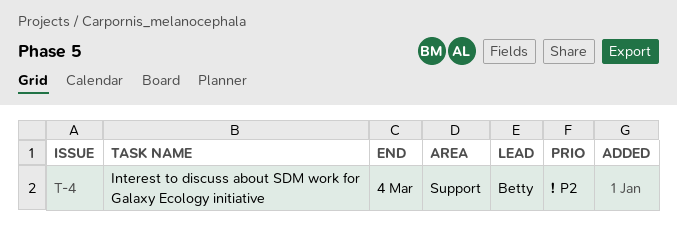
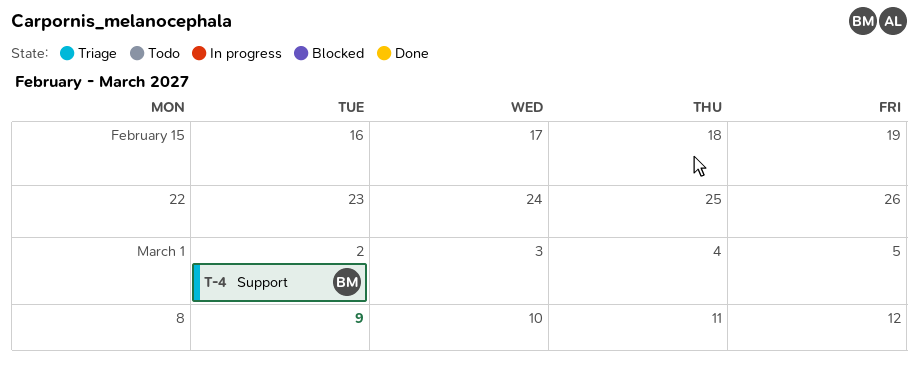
T-4, due: Mar 4 -> Mar 2

